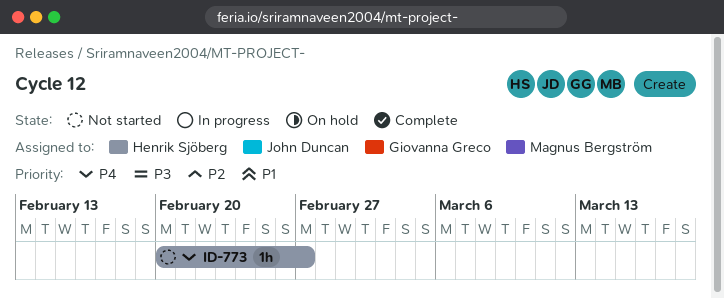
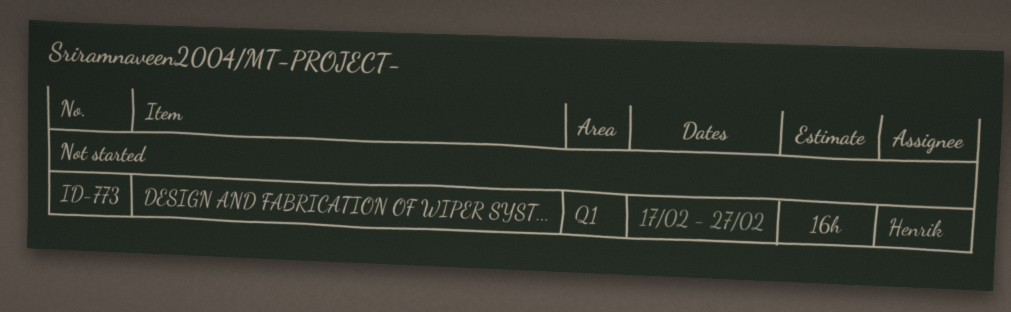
ID-773, estimate: 1h -> 16h
ID-773, start: Feb 20 -> Feb 17

